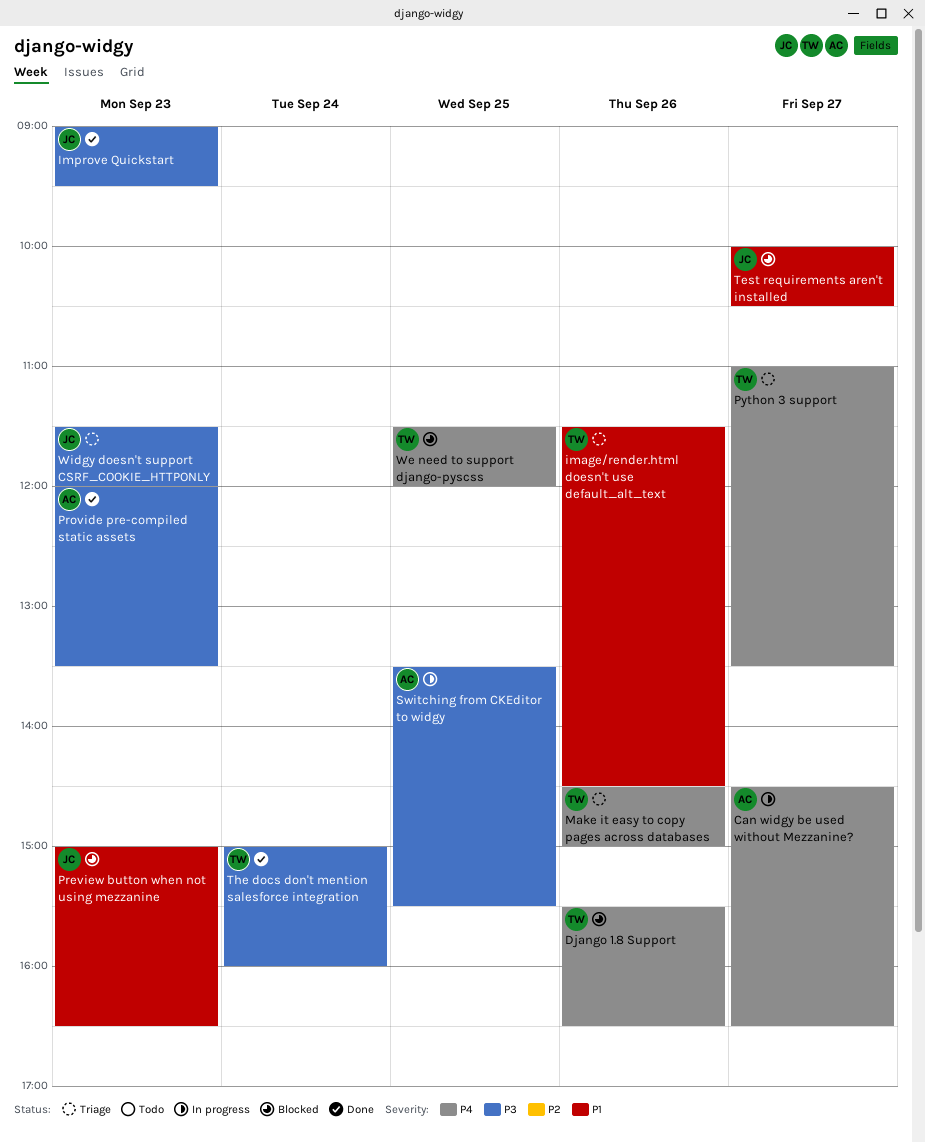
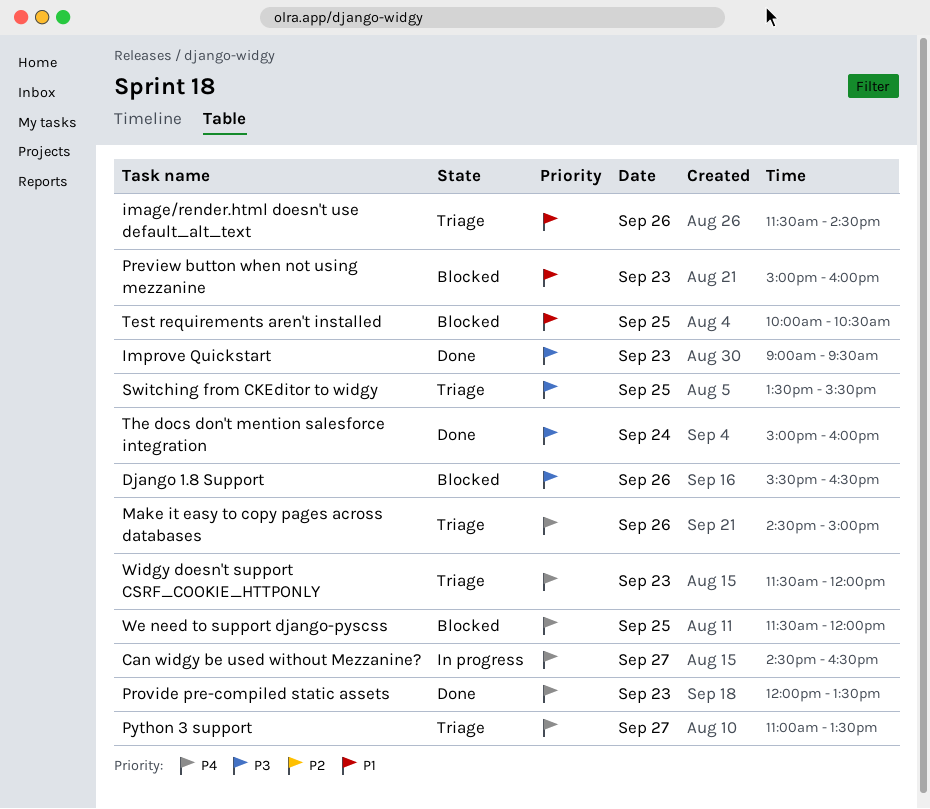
Django 1.8 Support, priority: P4 -> P3
Preview button when not using mezzanine, ends: 16:30 -> 16:00
Provide pre-compiled static assets, priority: P3 -> P4
Switching from CKEditor to widgy, status: In progress -> Triage
Test requirements aren't installed, day: Sep 27 -> Sep 25
Widgy doesn't support CSRF_COOKIE_HTTPONLY, priority: P3 -> P4

